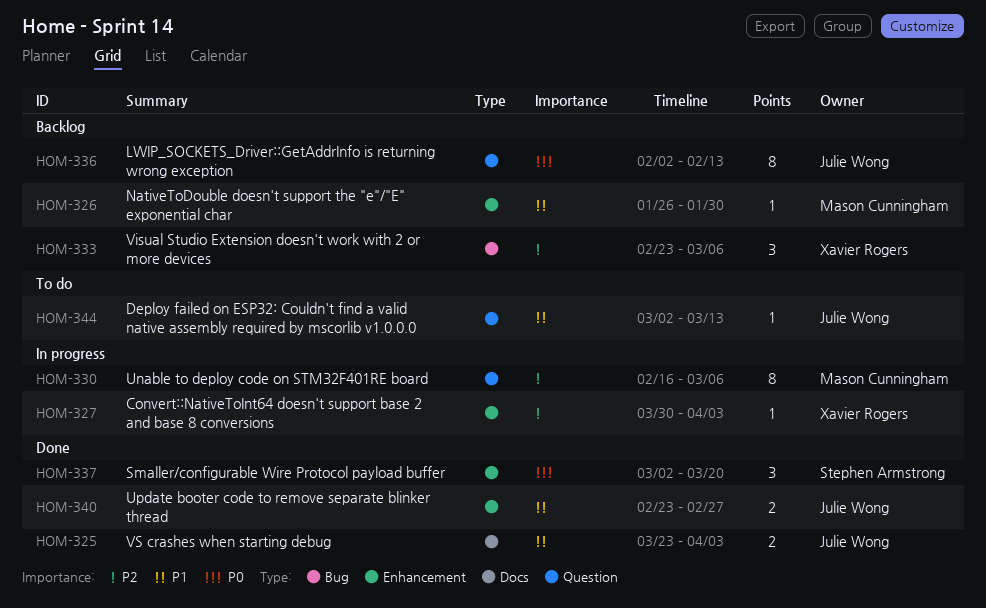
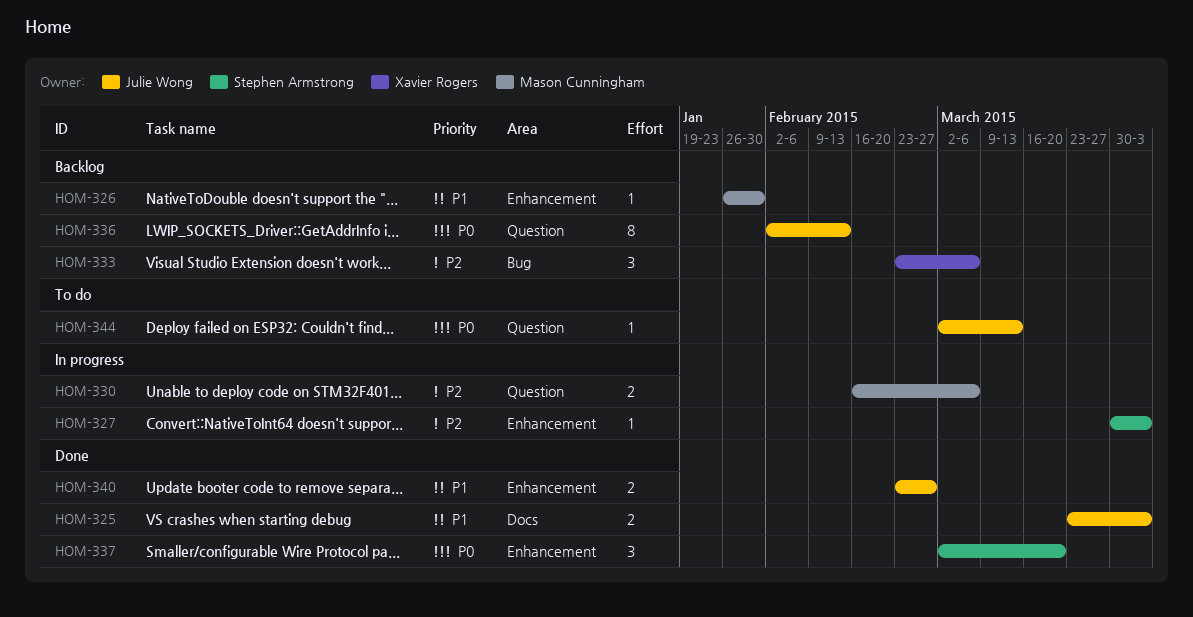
HOM-327, owner: Xavier Rogers -> Stephen Armstrong
HOM-330, estimate: 8 -> 2
HOM-344, priority: P1 -> P0

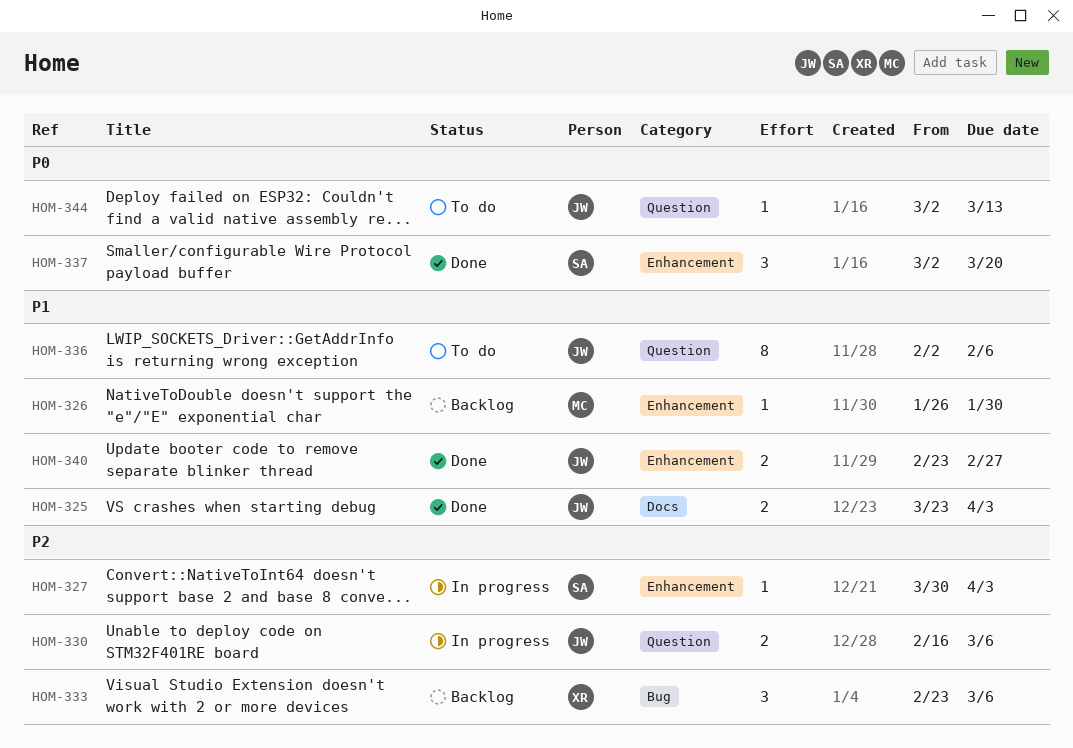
HOM-330, owner: Mason Cunningham -> Julie Wong
HOM-336, status: Backlog -> To do
HOM-336, priority: P0 -> P1
HOM-336, due: Feb 13 -> Feb 6

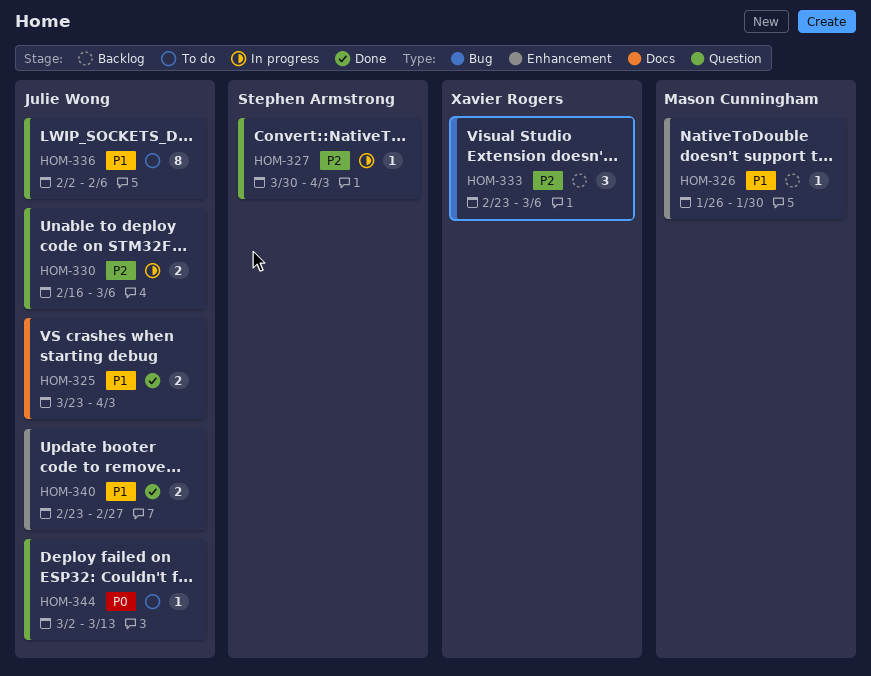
HOM-327, label: Enhancement -> Question
HOM-337: present -> none

